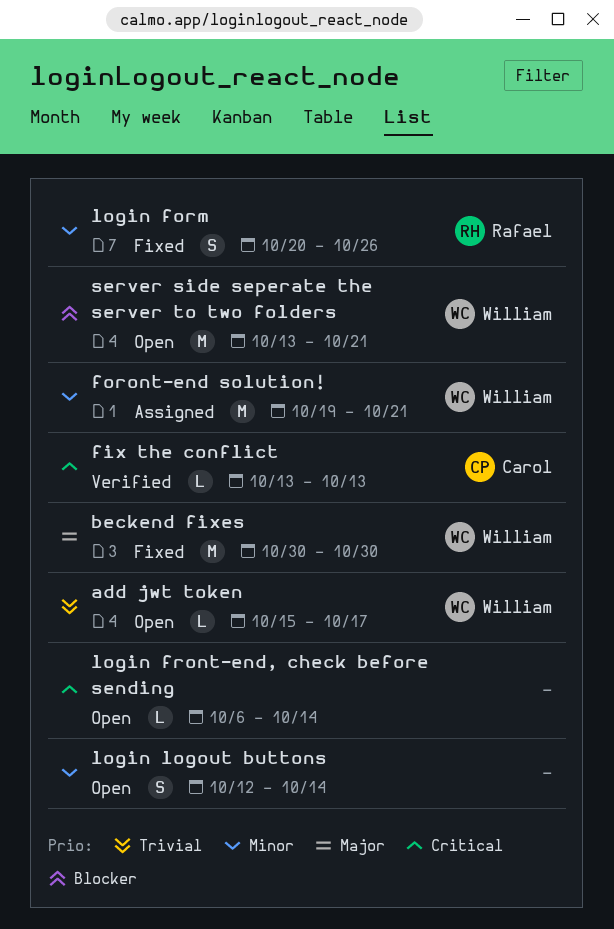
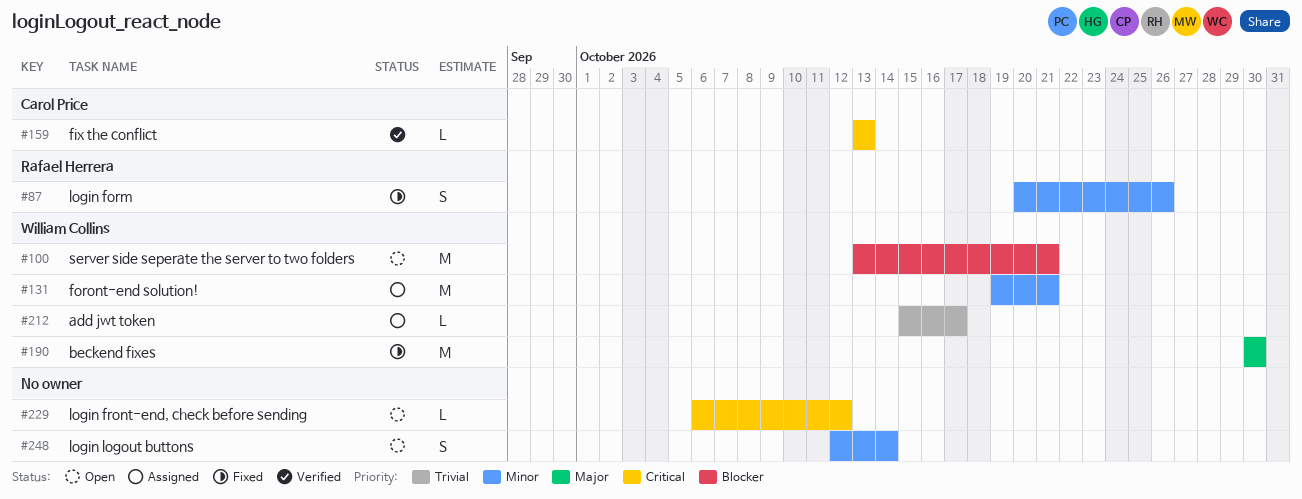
add jwt token, status: Open -> Assigned
login front-end, check before sending, due: Oct 14 -> Oct 12

